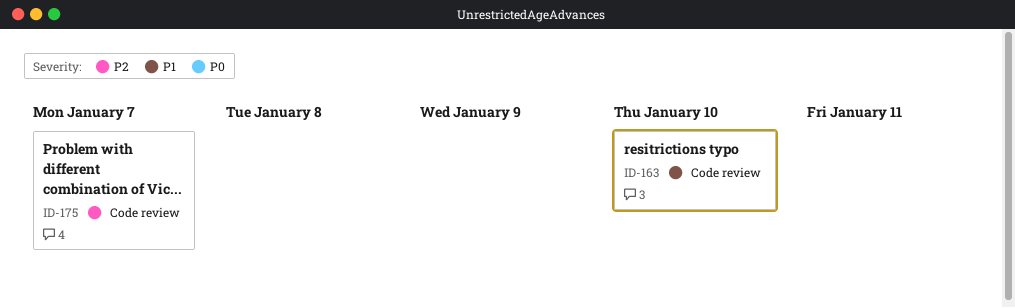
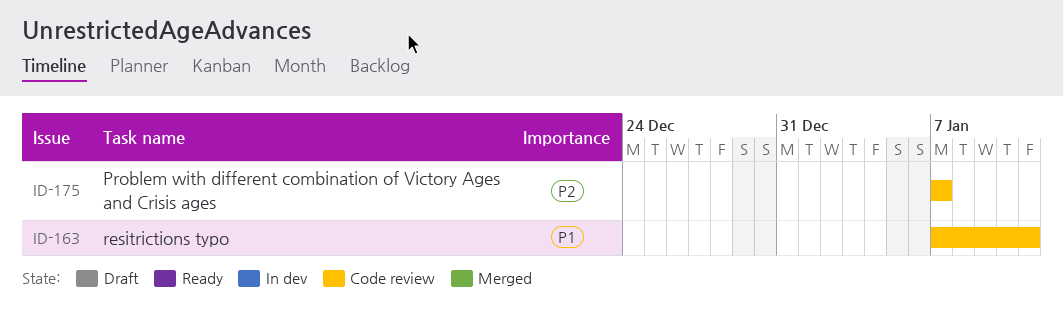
ID-163, due: Jan 10 -> Jan 11

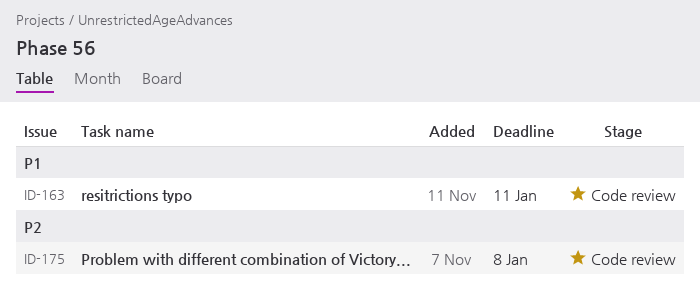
ID-175, due: Jan 7 -> Jan 8

